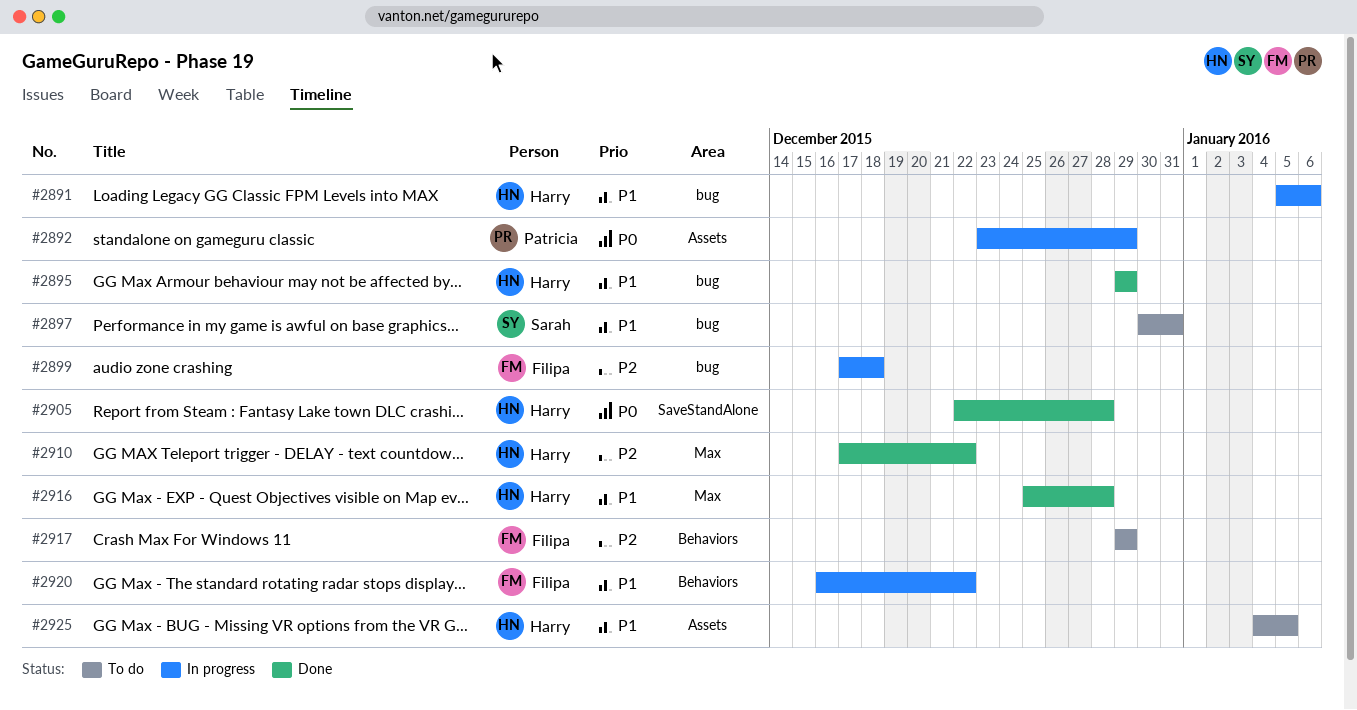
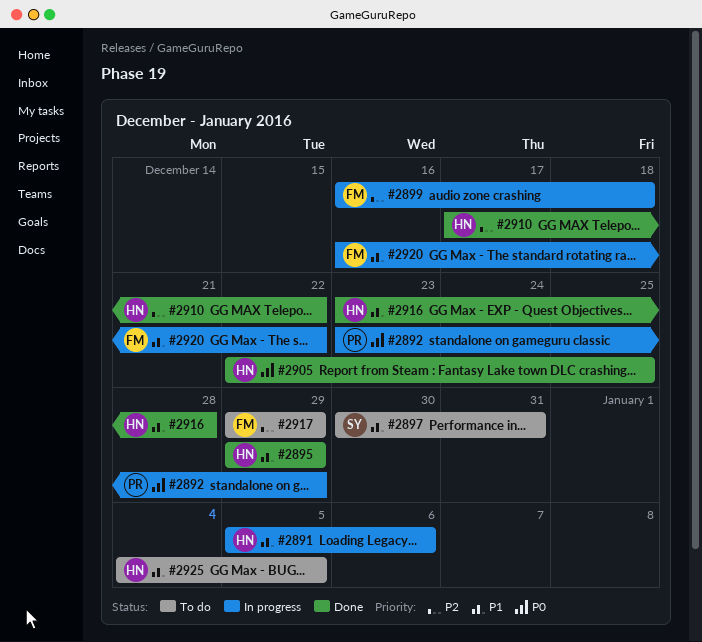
#2899, start: Dec 17 -> Dec 16
#2905, due: Dec 28 -> Dec 25
#2916, start: Dec 25 -> Dec 23

